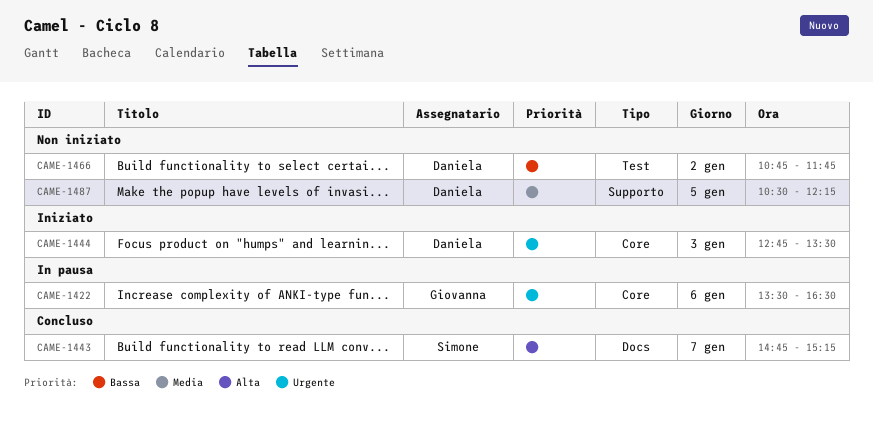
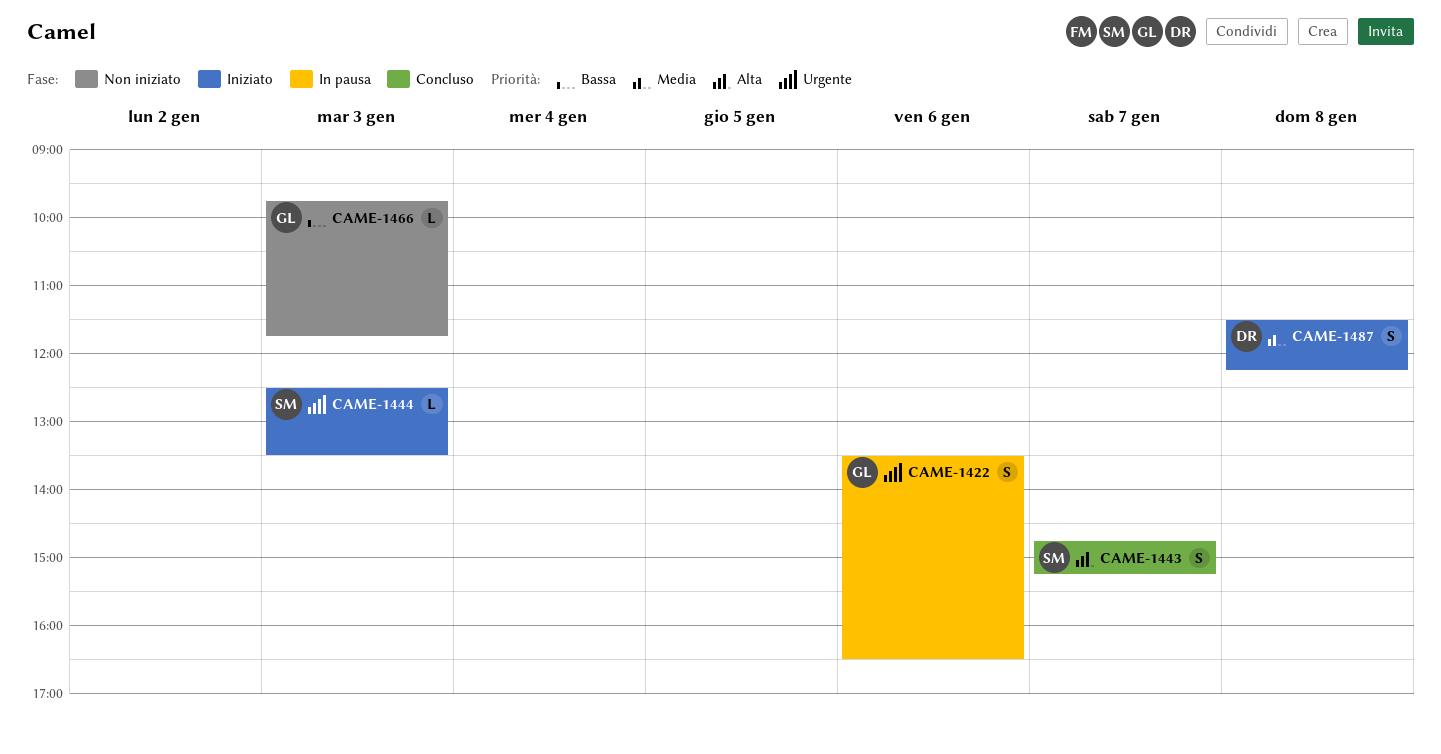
CAME-1444, owner: Daniela -> Simone
CAME-1444, begins: 12:45 -> 12:30
CAME-1466, owner: Daniela -> Giovanna
CAME-1466, day: Jan 2 -> Jan 3
CAME-1466, begins: 10:45 -> 09:45
CAME-1487, status: Non iniziato -> Iniziato
CAME-1487, day: Jan 5 -> Jan 8
CAME-1487, begins: 10:30 -> 11:30

